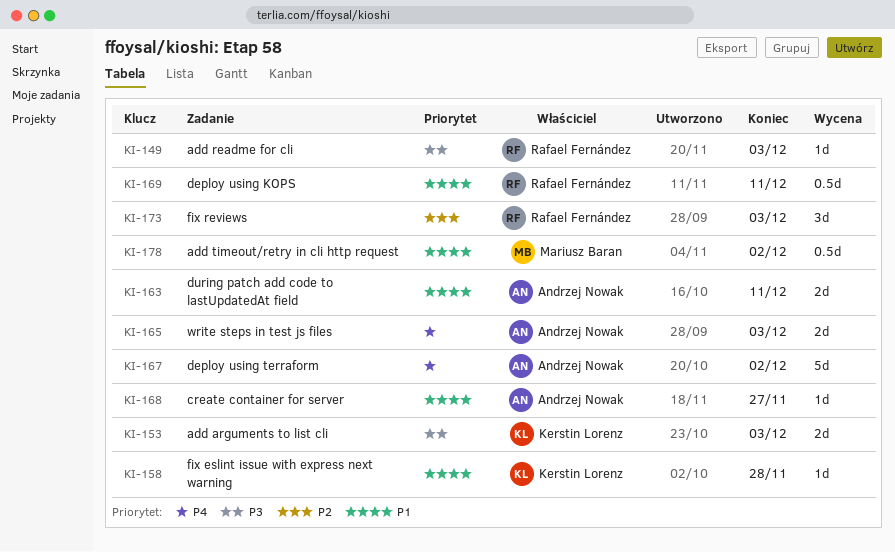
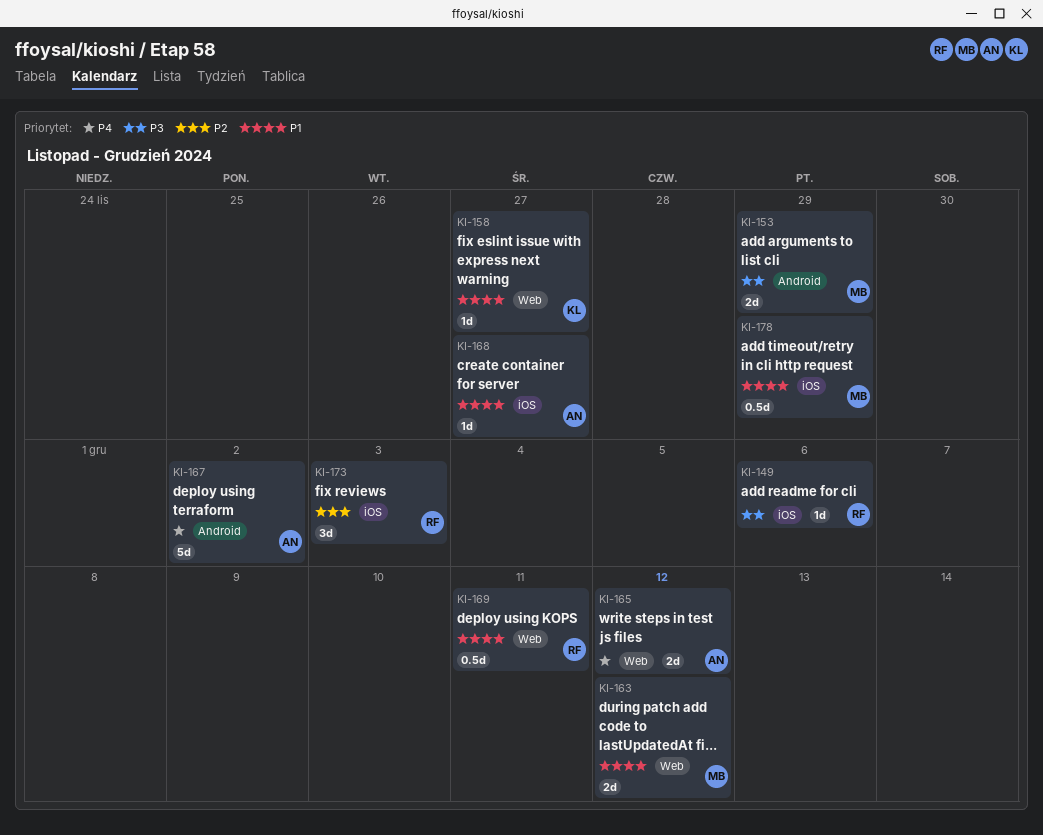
KI-149, due: Dec 3 -> Dec 6
KI-153, owner: Kerstin Lorenz -> Mariusz Baran
KI-153, due: Dec 3 -> Nov 29
KI-158, due: Nov 28 -> Nov 27
KI-163, owner: Andrzej Nowak -> Mariusz Baran
KI-163, due: Dec 11 -> Dec 12
KI-165, due: Dec 3 -> Dec 12
KI-178, due: Dec 2 -> Nov 29

